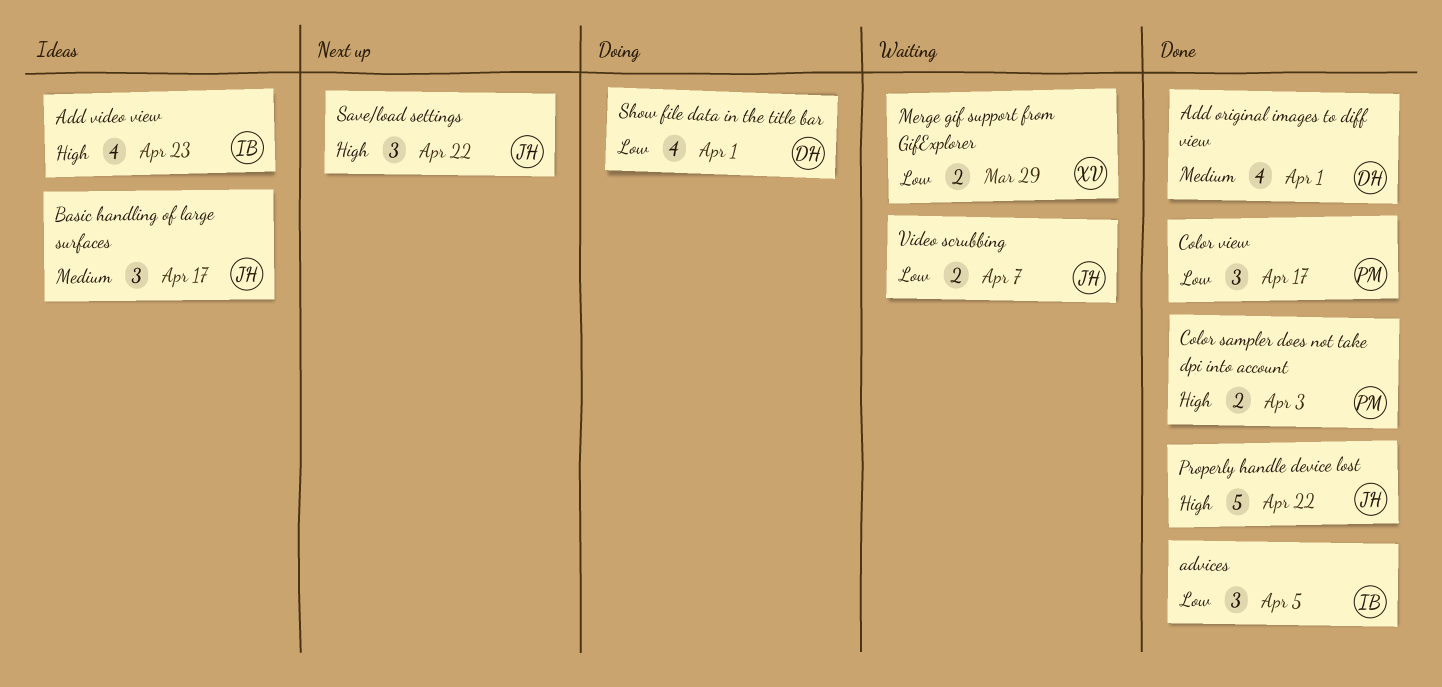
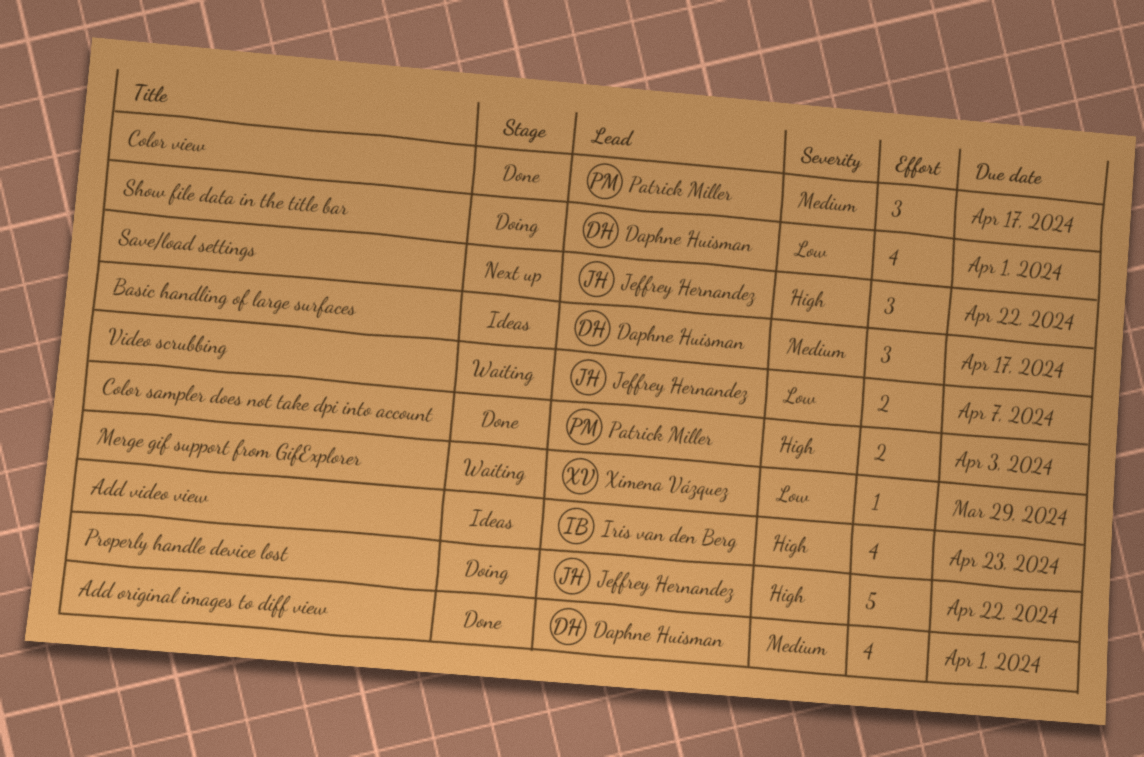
advices: present -> none
Basic handling of large surfaces, owner: Jeffrey Hernandez -> Daphne Huisman
Color view, priority: Low -> Medium
Merge gif support from GifExplorer, estimate: 2 -> 1
Properly handle device lost, status: Done -> Doing

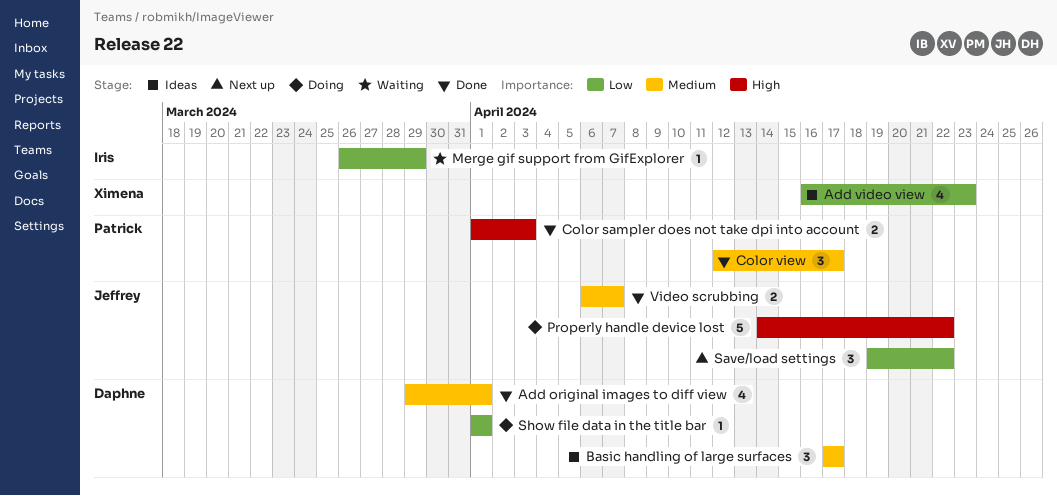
Add video view, owner: Iris van den Berg -> Ximena Vázquez
Add video view, priority: High -> Low
Merge gif support from GifExplorer, owner: Ximena Vázquez -> Iris van den Berg
Save/load settings, priority: High -> Low
Show file data in the title bar, estimate: 4 -> 1
Video scrubbing, status: Waiting -> Done
Video scrubbing, priority: Low -> Medium

